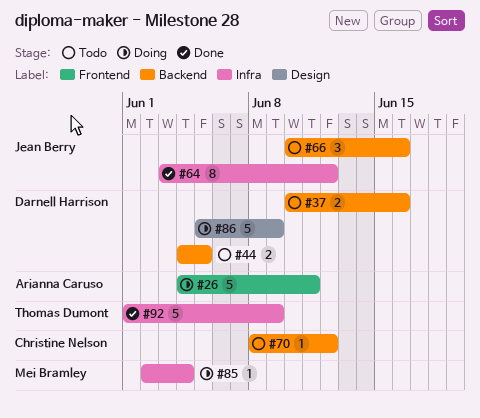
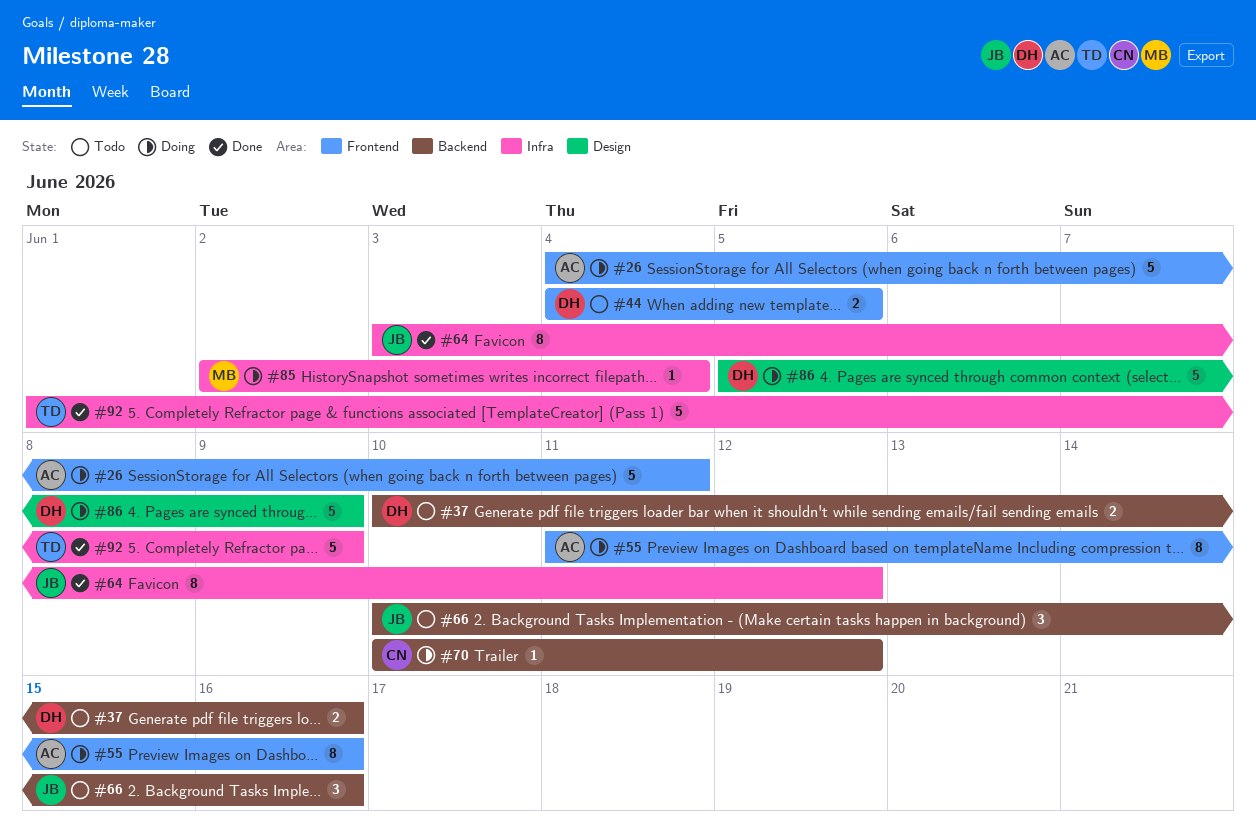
#44, label: Backend -> Frontend
#55: none -> present
#70, status: Todo -> Doing
#70, start: Jun 8 -> Jun 10

